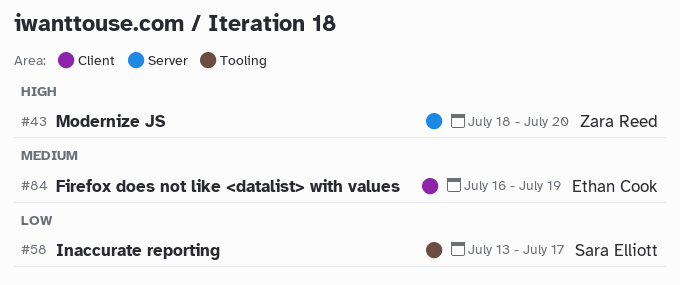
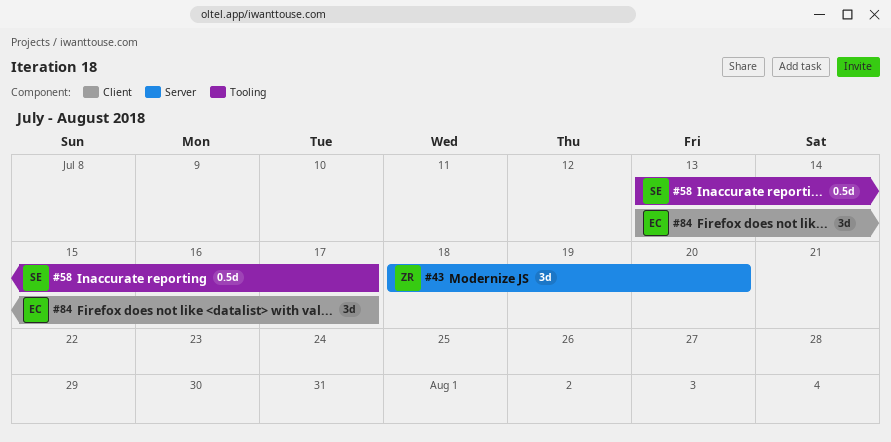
#84, start: Jul 16 -> Jul 13
#84, due: Jul 19 -> Jul 17

